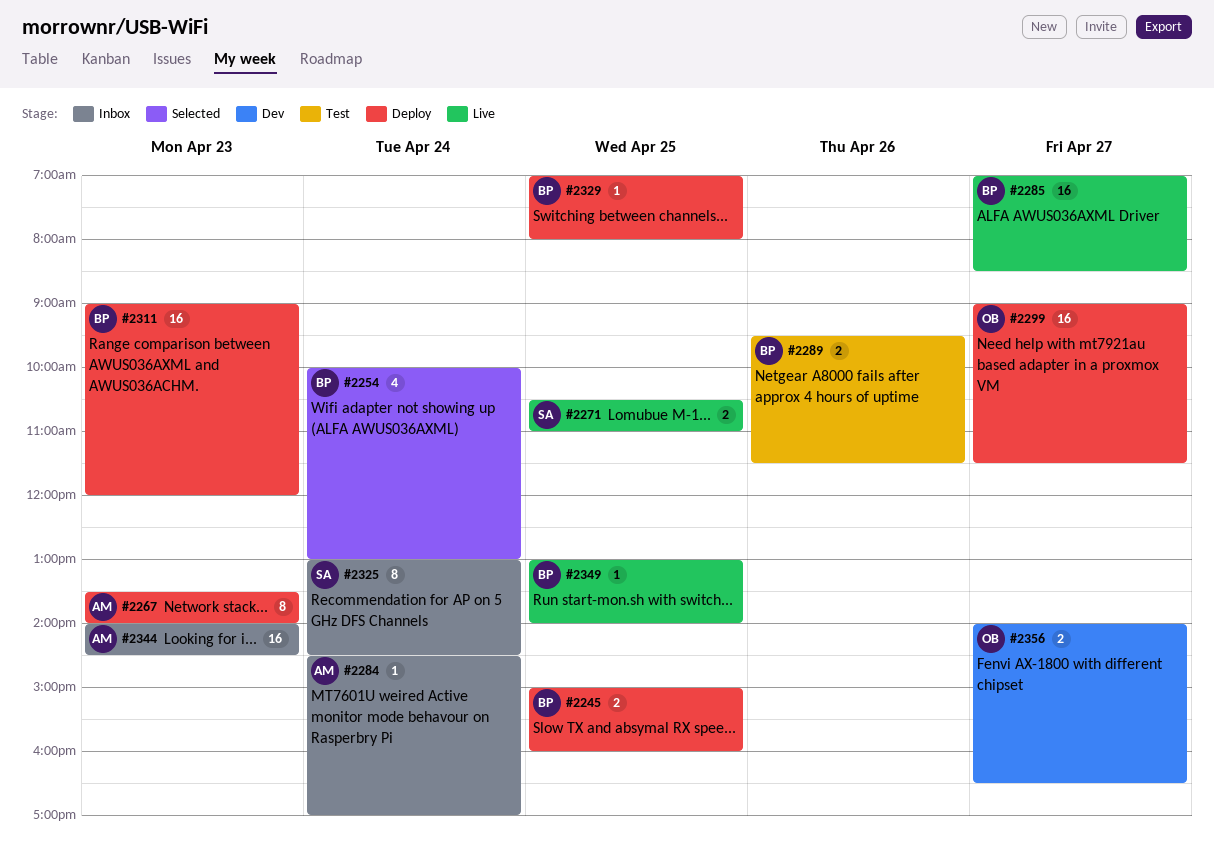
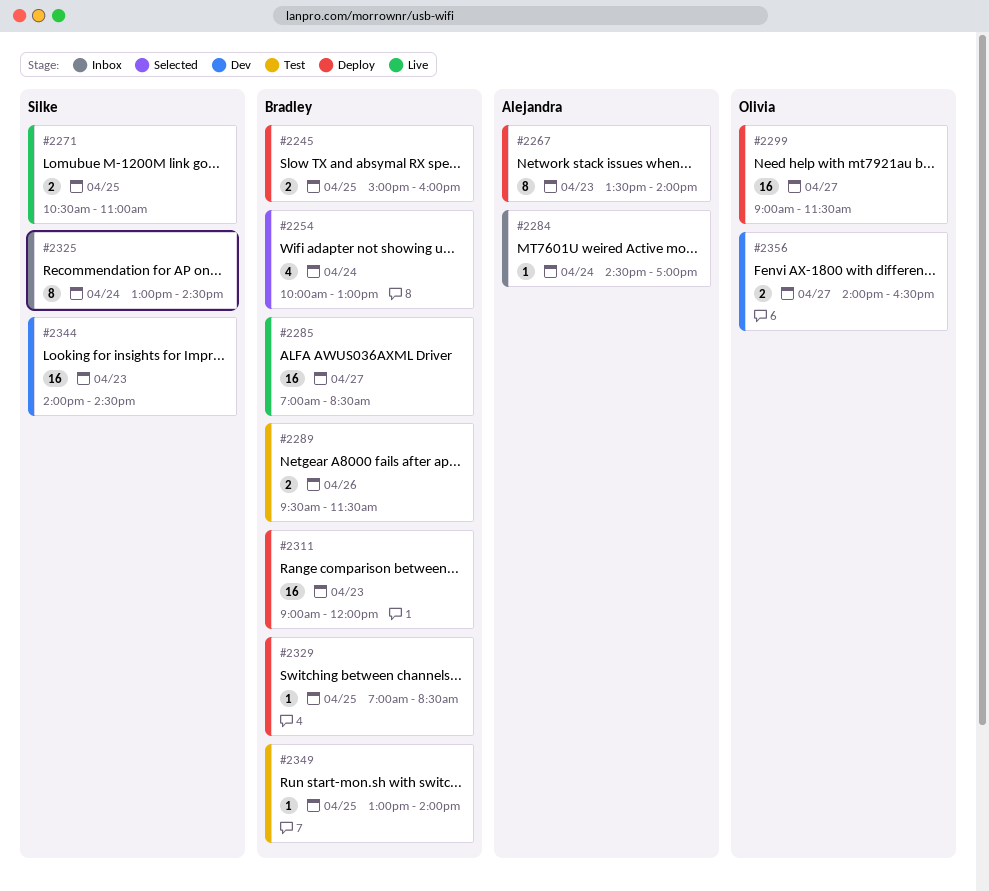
#2329, ends: 08:00 -> 08:30
#2344, status: Inbox -> Dev
#2344, owner: Alejandra -> Silke
#2349, status: Live -> Test

